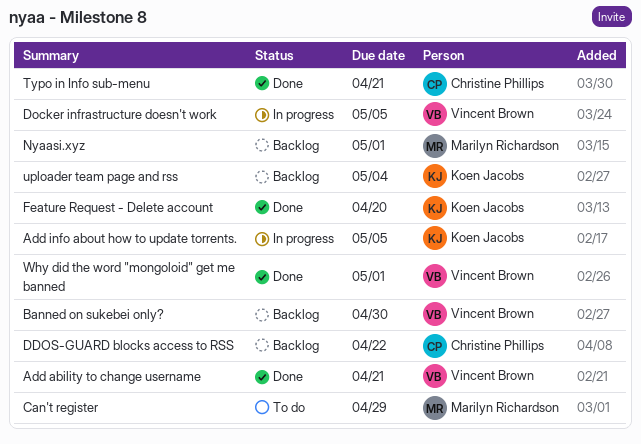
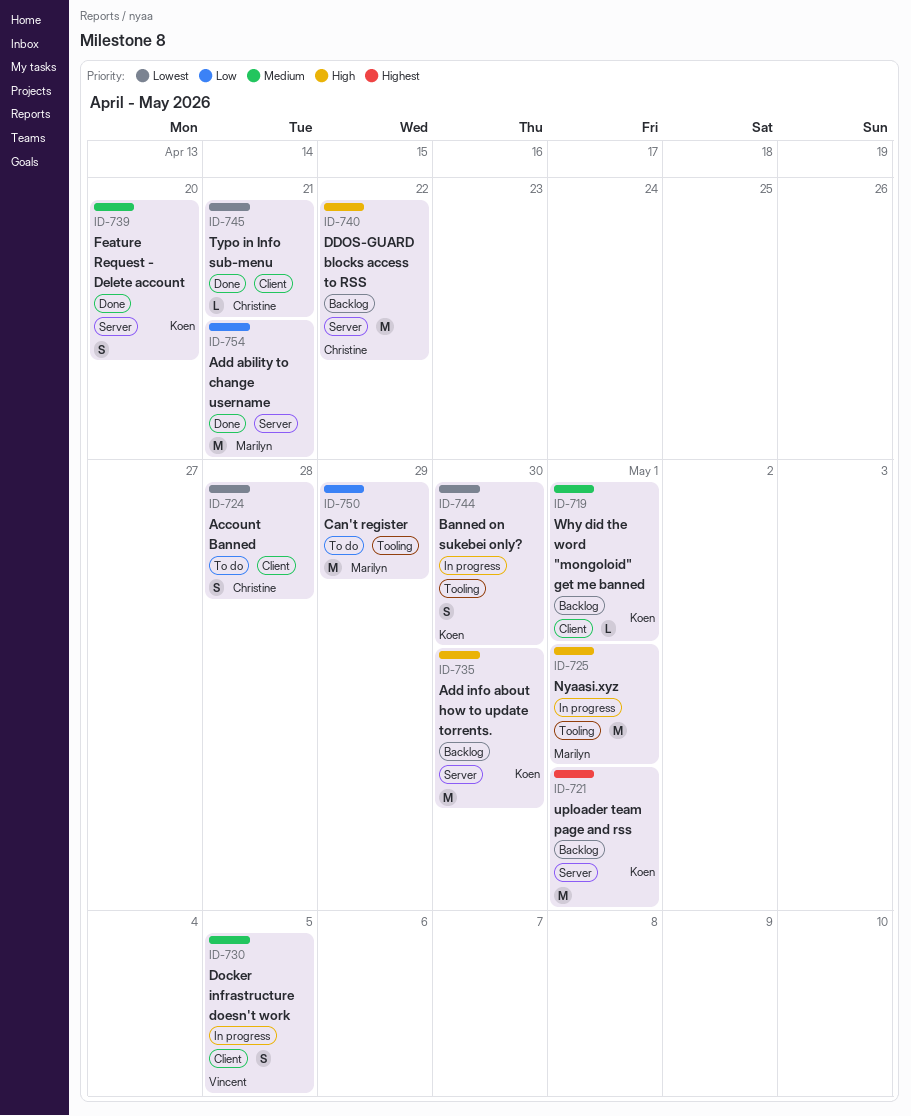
Account Banned: none -> present
Add ability to change username, owner: Vincent Brown -> Marilyn Richardson
Add info about how to update torrents., status: In progress -> Backlog
Add info about how to update torrents., due: May 5 -> Apr 30
Banned on sukebei only?, status: Backlog -> In progress
Banned on sukebei only?, owner: Vincent Brown -> Koen Jacobs
Nyaasi.xyz, status: Backlog -> In progress
uploader team page and rss, due: May 4 -> May 1
Why did the word "mongoloid" get me banned, status: Done -> Backlog
Why did the word "mongoloid" get me banned, owner: Vincent Brown -> Koen Jacobs

